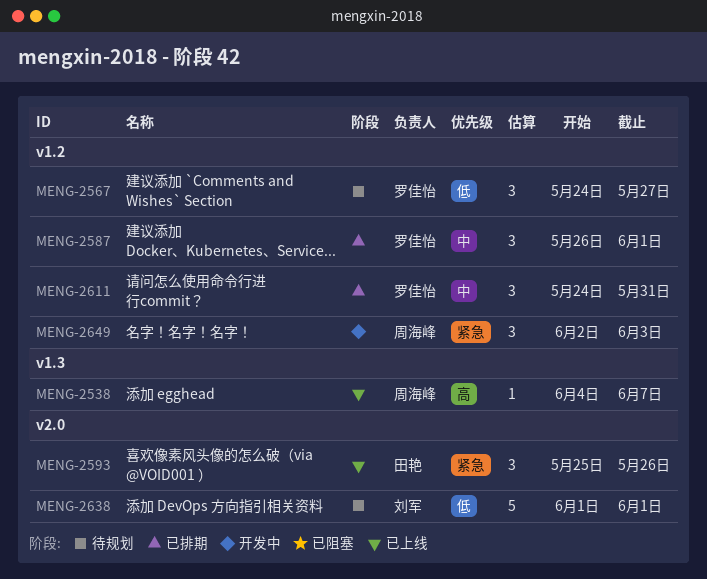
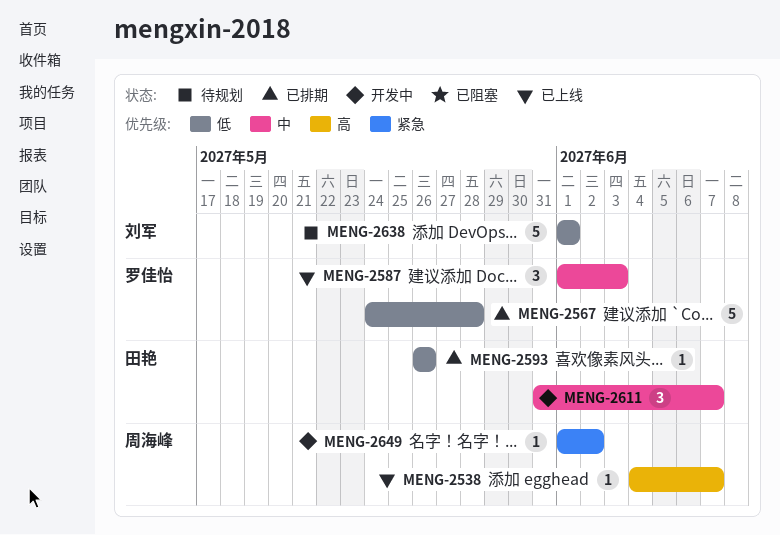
MENG-2567, status: 待规划 -> 已排期
MENG-2567, estimate: 3 -> 5
MENG-2567, due: May 27 -> May 28
MENG-2587, status: 已排期 -> 已上线
MENG-2587, start: May 26 -> Jun 1
MENG-2587, due: Jun 1 -> Jun 3
MENG-2593, status: 已上线 -> 已排期
MENG-2593, priority: 紧急 -> 低
MENG-2593, estimate: 3 -> 1
MENG-2593, start: May 25 -> May 26
MENG-2611, status: 已排期 -> 开发中
MENG-2611, owner: 罗佳怡 -> 田艳
MENG-2611, start: May 24 -> May 31
MENG-2611, due: May 31 -> Jun 7
MENG-2649, estimate: 3 -> 1
MENG-2649, start: Jun 2 -> Jun 1
MENG-2649, due: Jun 3 -> Jun 2

